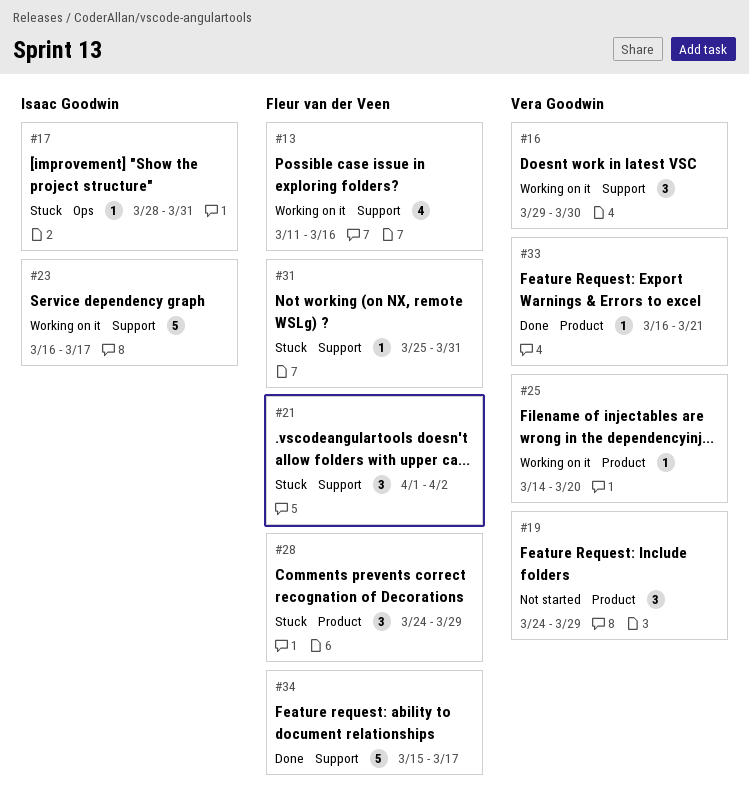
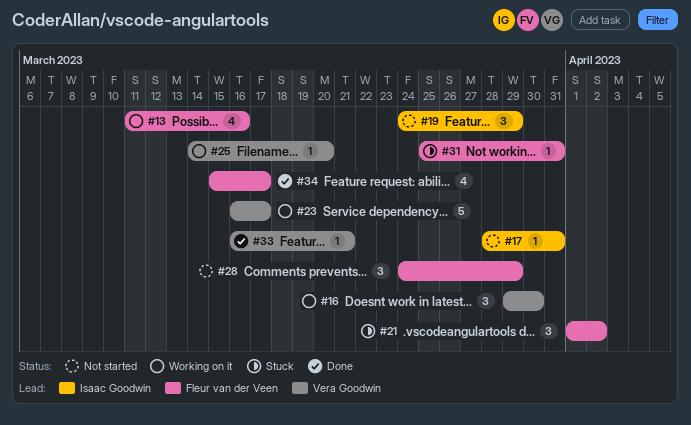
#17, status: Stuck -> Not started
#19, owner: Vera Goodwin -> Isaac Goodwin
#23, owner: Isaac Goodwin -> Vera Goodwin
#28, status: Stuck -> Not started
#34, estimate: 5 -> 4

